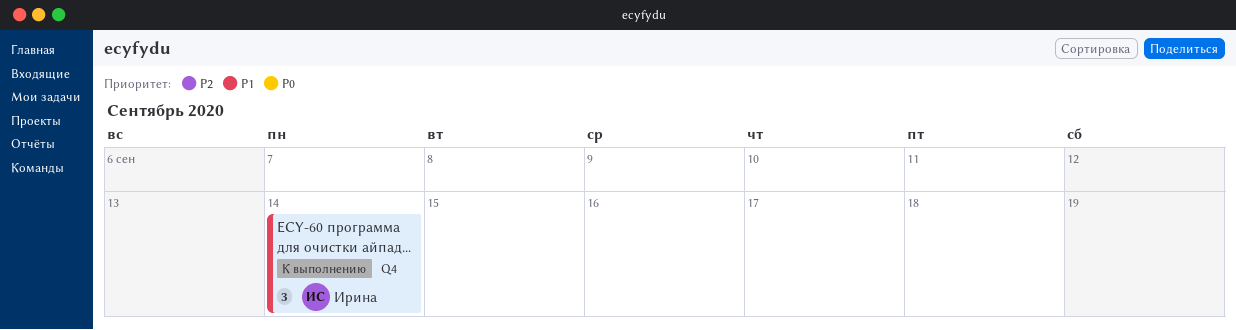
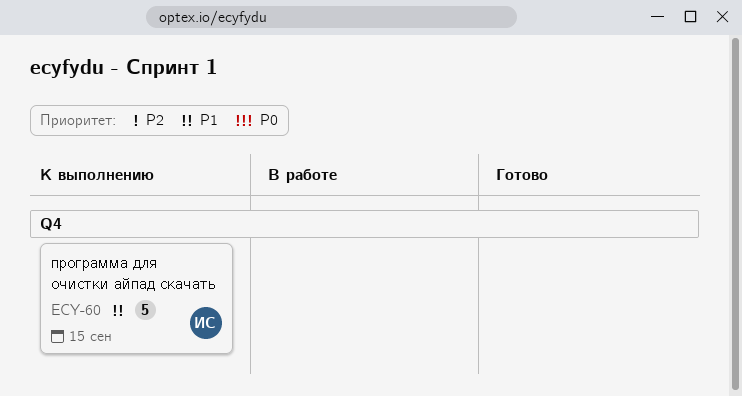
ECY-60, estimate: 3 -> 5
ECY-60, due: Sep 14 -> Sep 15

